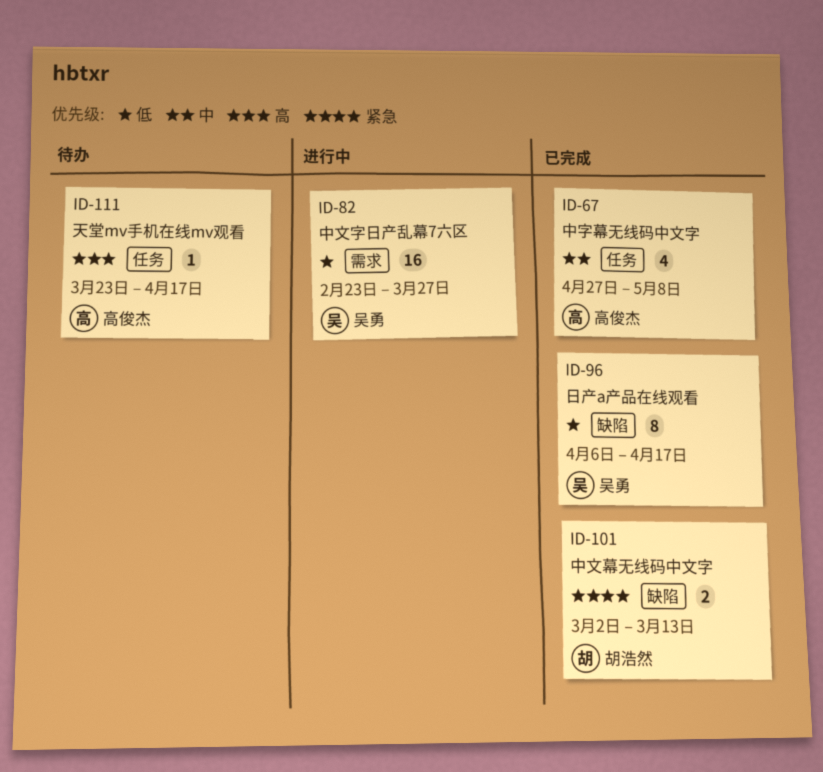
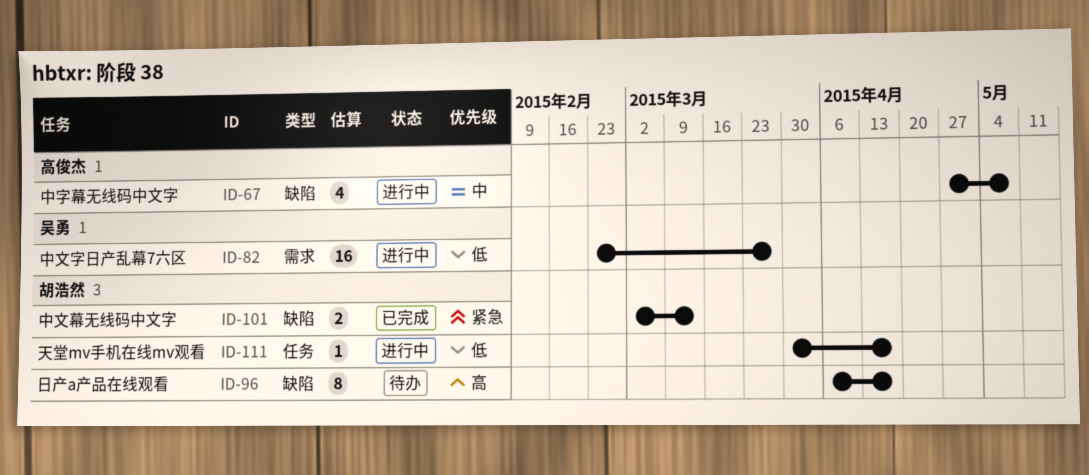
ID-67, status: 已完成 -> 进行中
ID-67, label: 任务 -> 缺陷
ID-96, status: 已完成 -> 待办
ID-96, owner: 吴勇 -> 胡浩然
ID-96, priority: 低 -> 高
ID-111, status: 待办 -> 进行中
ID-111, owner: 高俊杰 -> 胡浩然
ID-111, priority: 高 -> 低
ID-111, start: Mar 23 -> Mar 30

